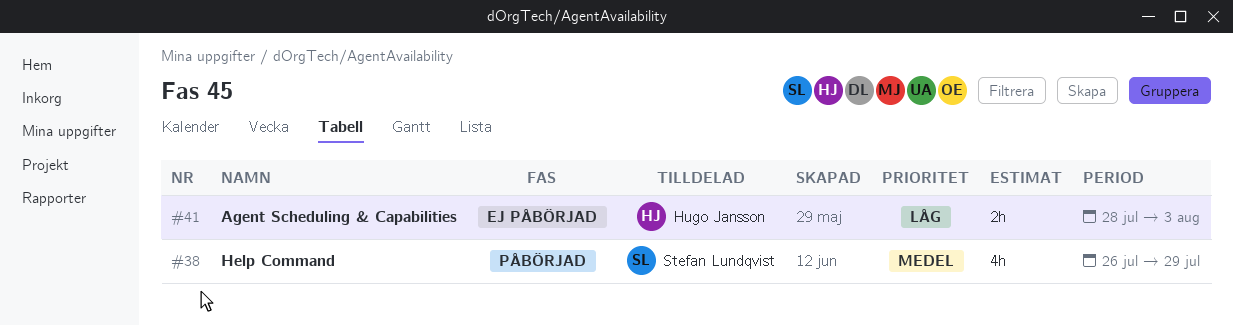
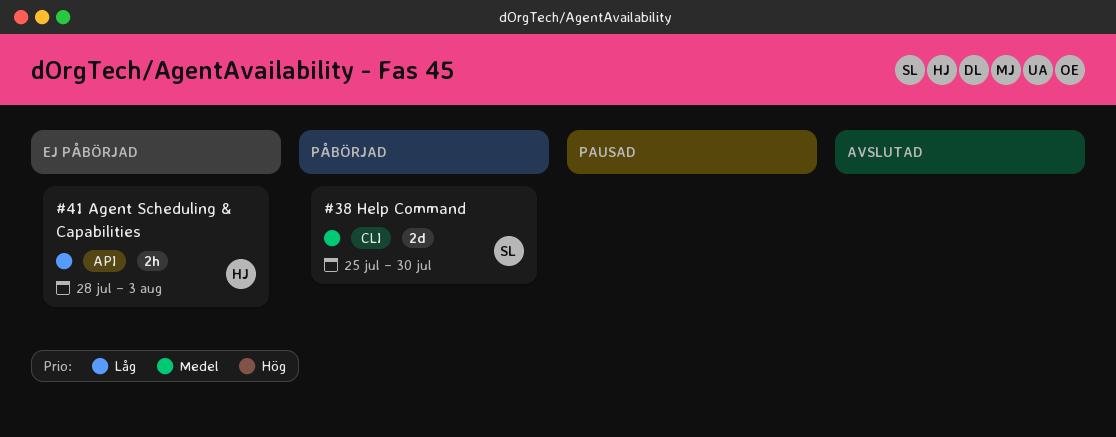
#38, estimate: 4h -> 2d
#38, start: Jul 26 -> Jul 25
#38, due: Jul 29 -> Jul 30

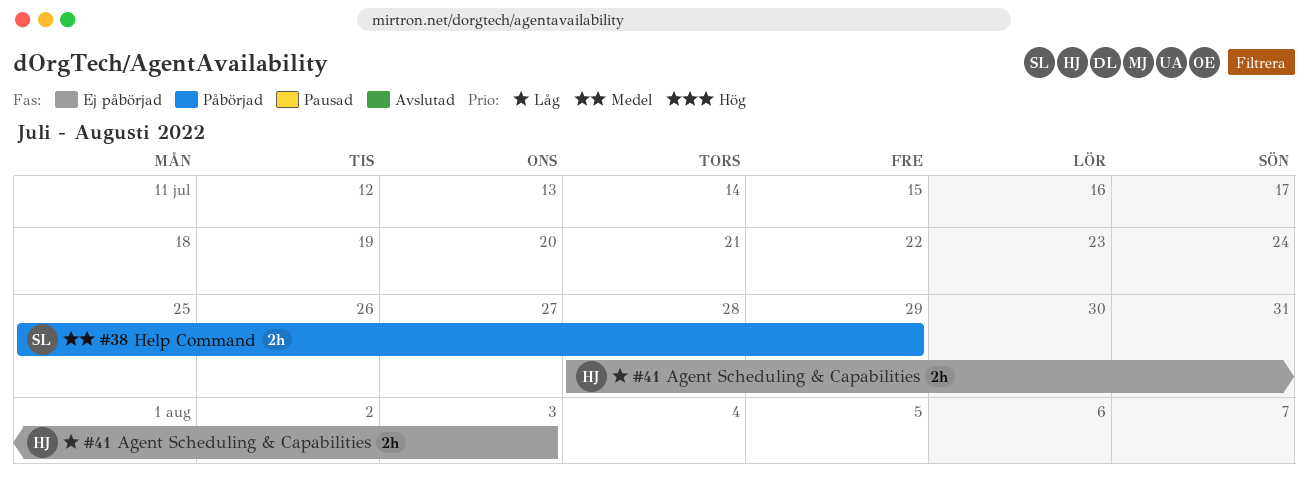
#38, estimate: 2d -> 2h
#38, due: Jul 30 -> Jul 29

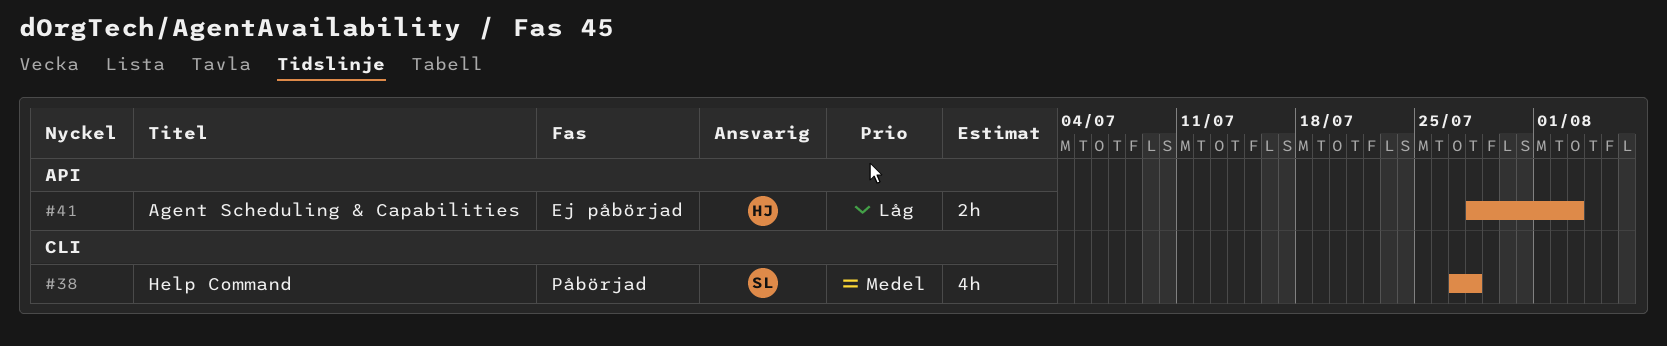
#38, estimate: 2h -> 4h
#38, start: Jul 25 -> Jul 27
#38, due: Jul 29 -> Jul 28

